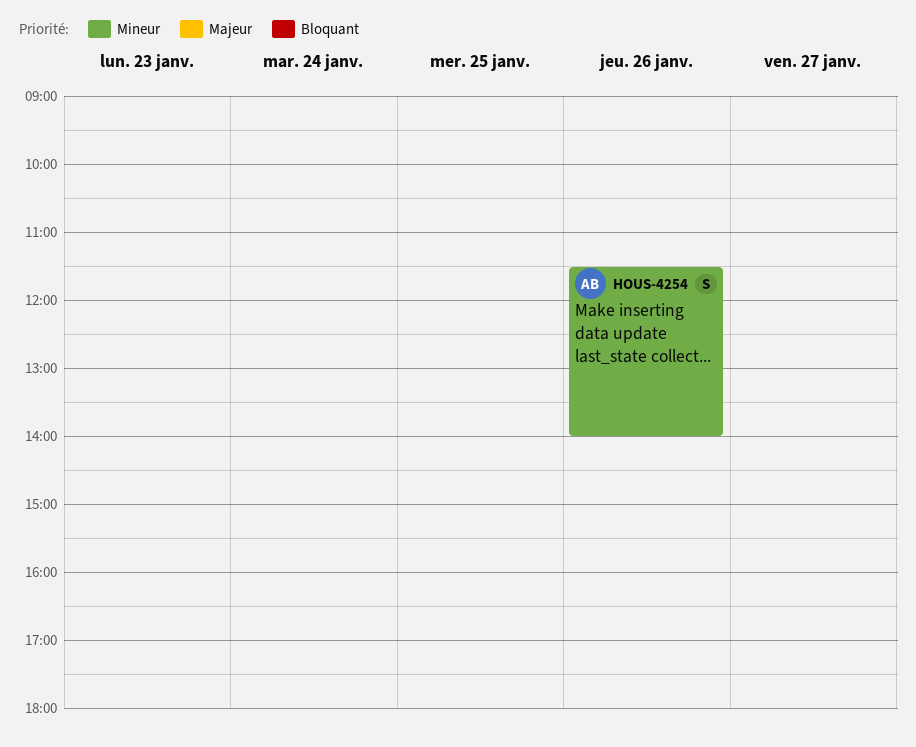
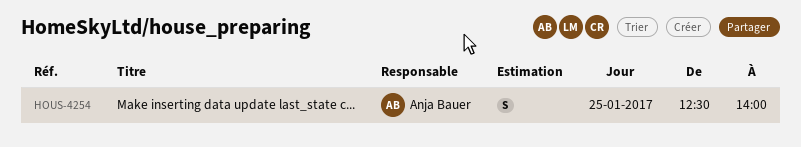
HOUS-4254, day: Jan 26 -> Jan 25
HOUS-4254, begins: 11:30 -> 12:30

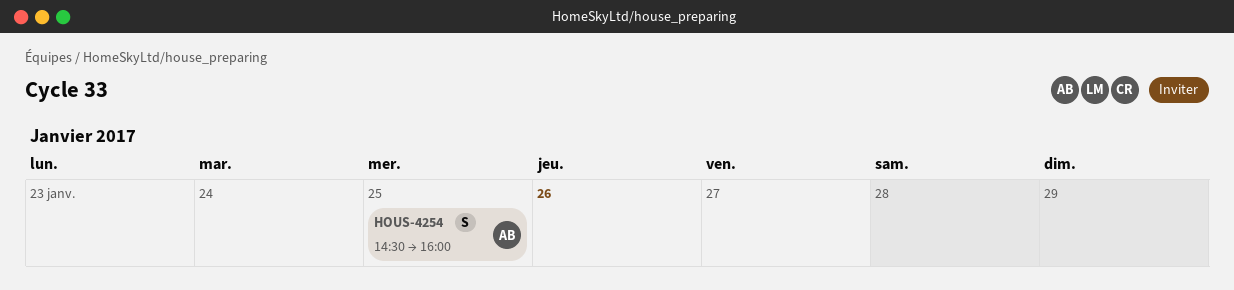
HOUS-4254, begins: 12:30 -> 14:30
HOUS-4254, ends: 14:00 -> 16:00

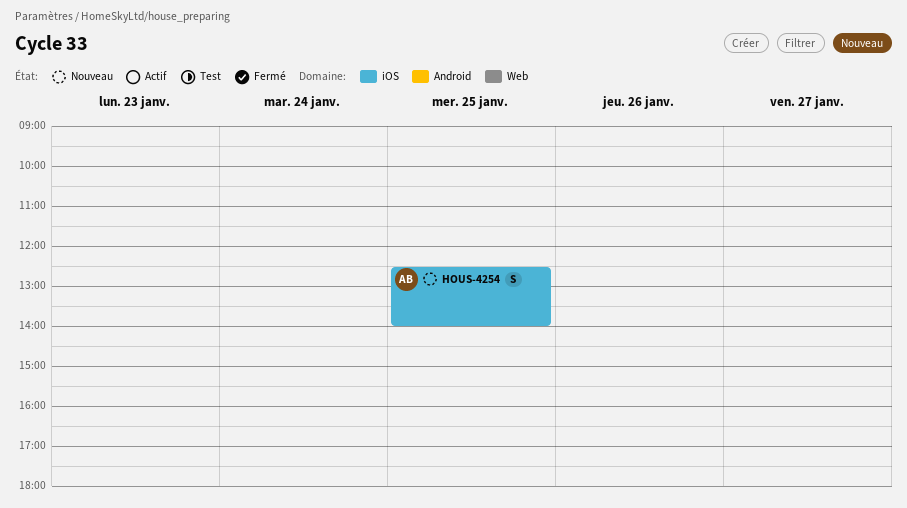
HOUS-4254, begins: 14:30 -> 12:30
HOUS-4254, ends: 16:00 -> 14:00

